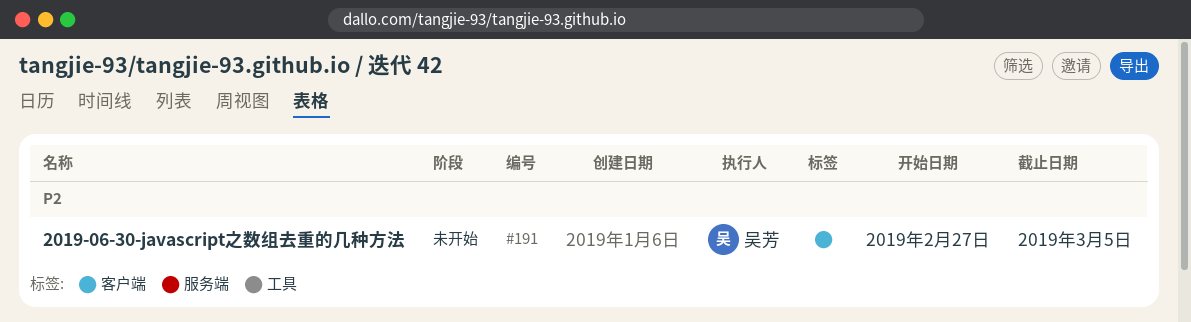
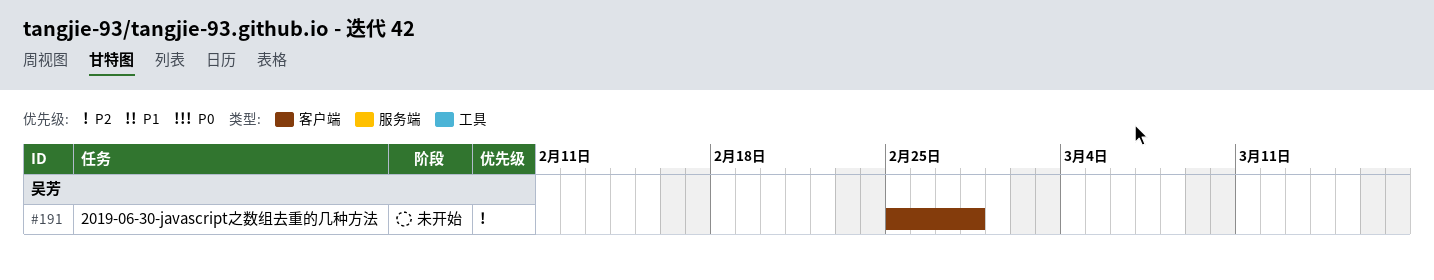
#191, start: Feb 27 -> Feb 25
#191, due: Mar 5 -> Feb 28

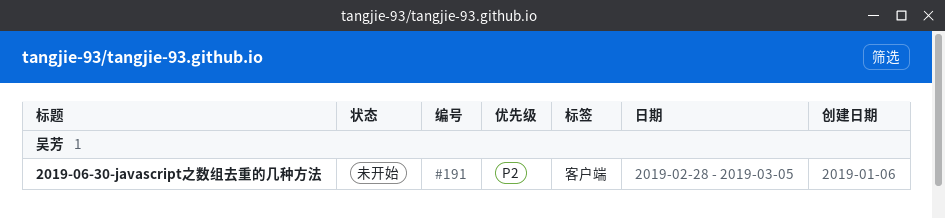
#191, start: Feb 25 -> Feb 28
#191, due: Feb 28 -> Mar 5

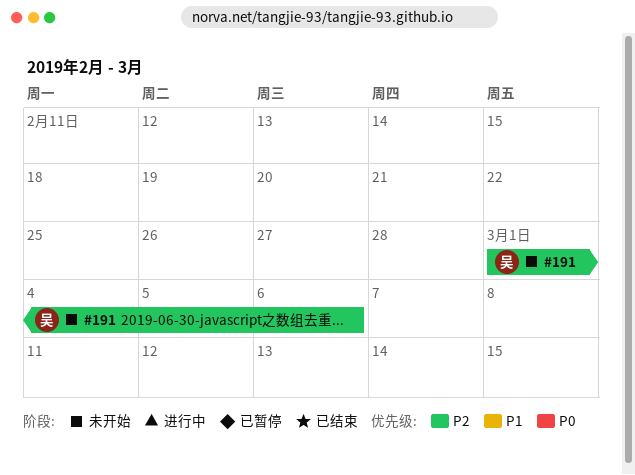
#191, start: Feb 28 -> Mar 1
#191, due: Mar 5 -> Mar 6

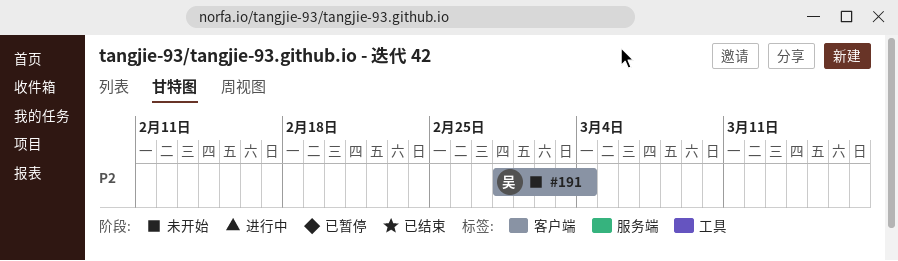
#191, start: Mar 1 -> Feb 28
#191, due: Mar 6 -> Mar 4

